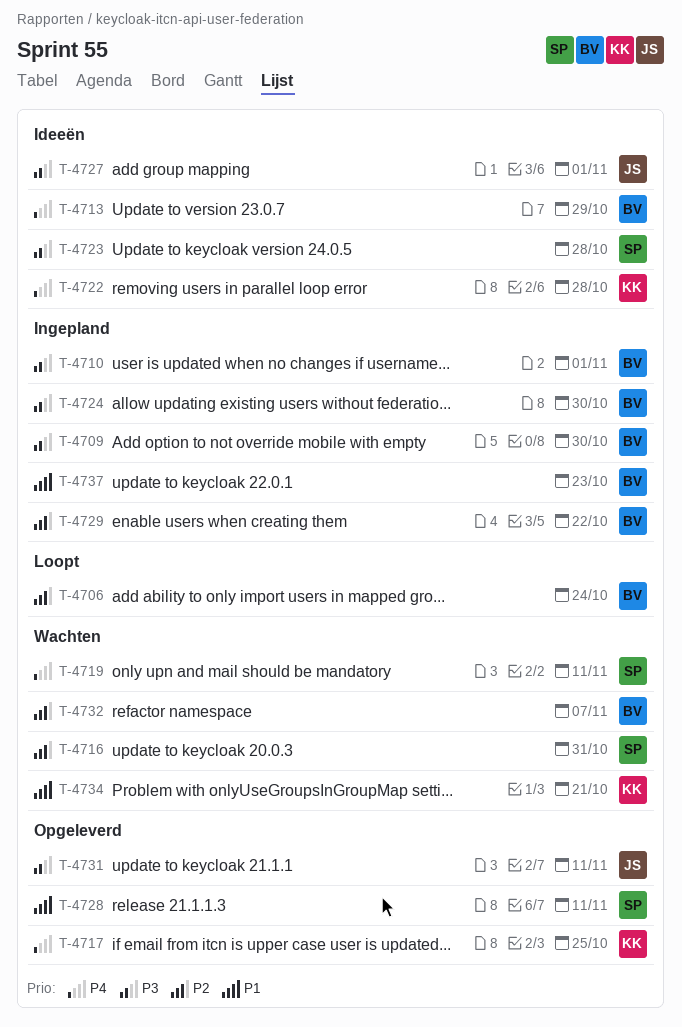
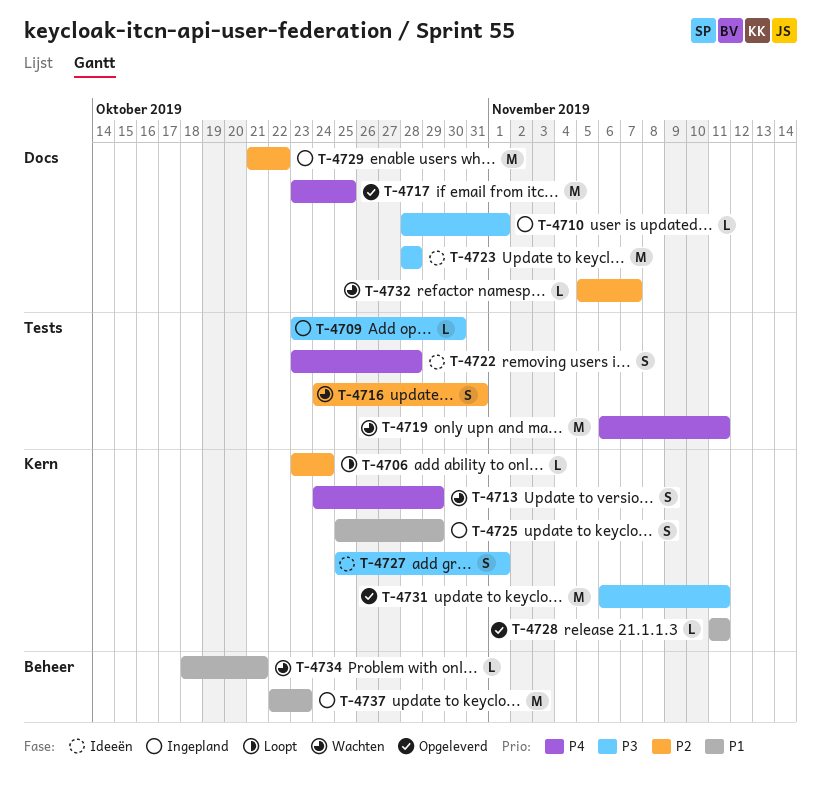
T-4713, status: Ideeën -> Wachten
T-4724: present -> none
T-4725: none -> present

